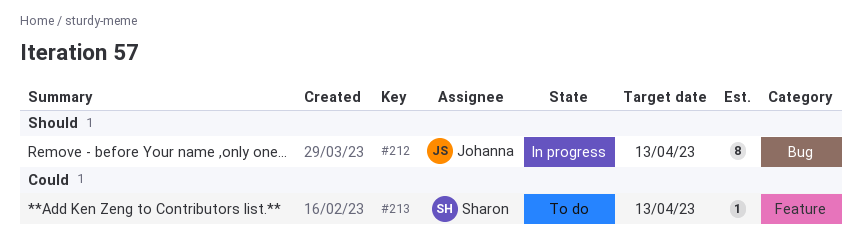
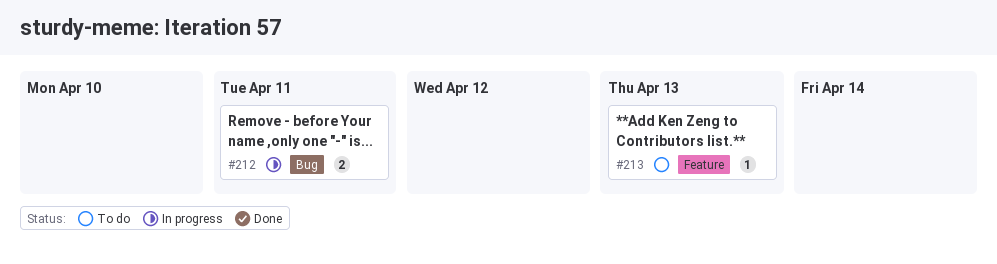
#212, estimate: 8 -> 2
#212, due: Apr 13 -> Apr 11

